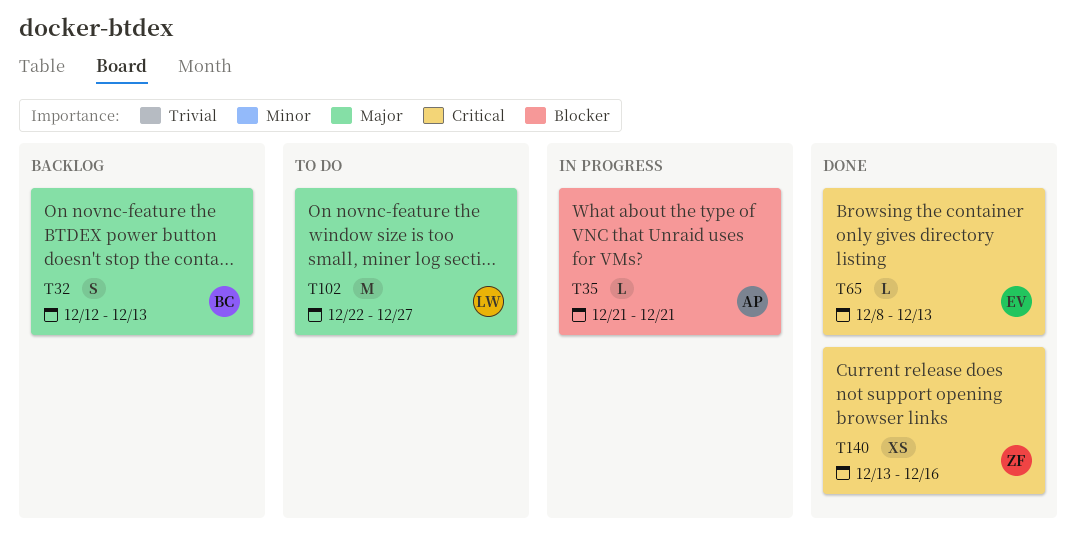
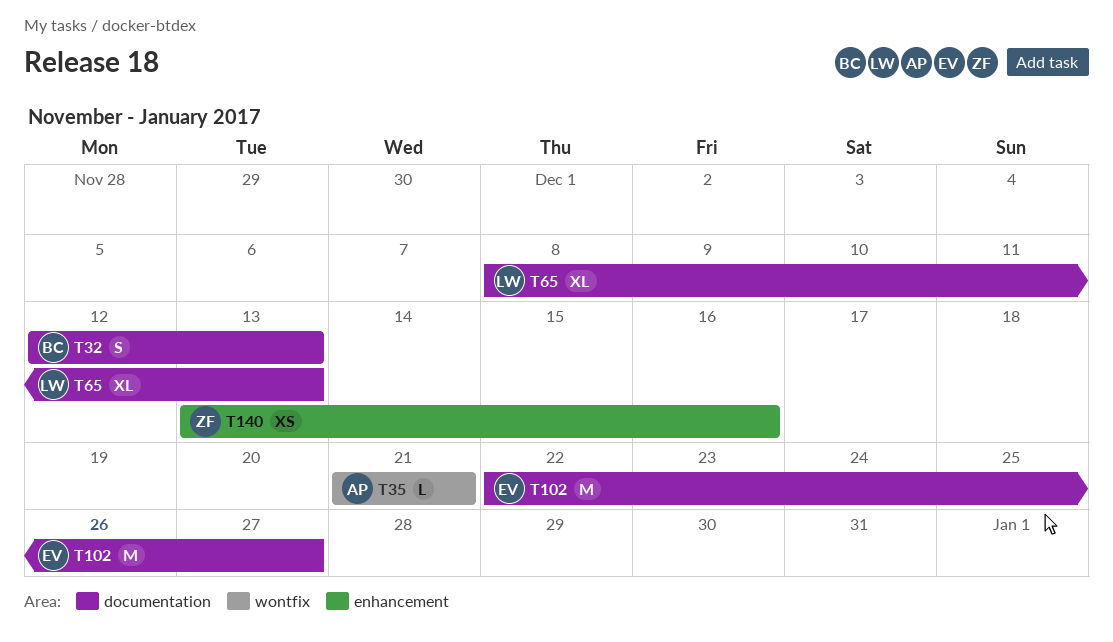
T65, owner: EV -> LW
T65, estimate: L -> XL
T102, owner: LW -> EV

